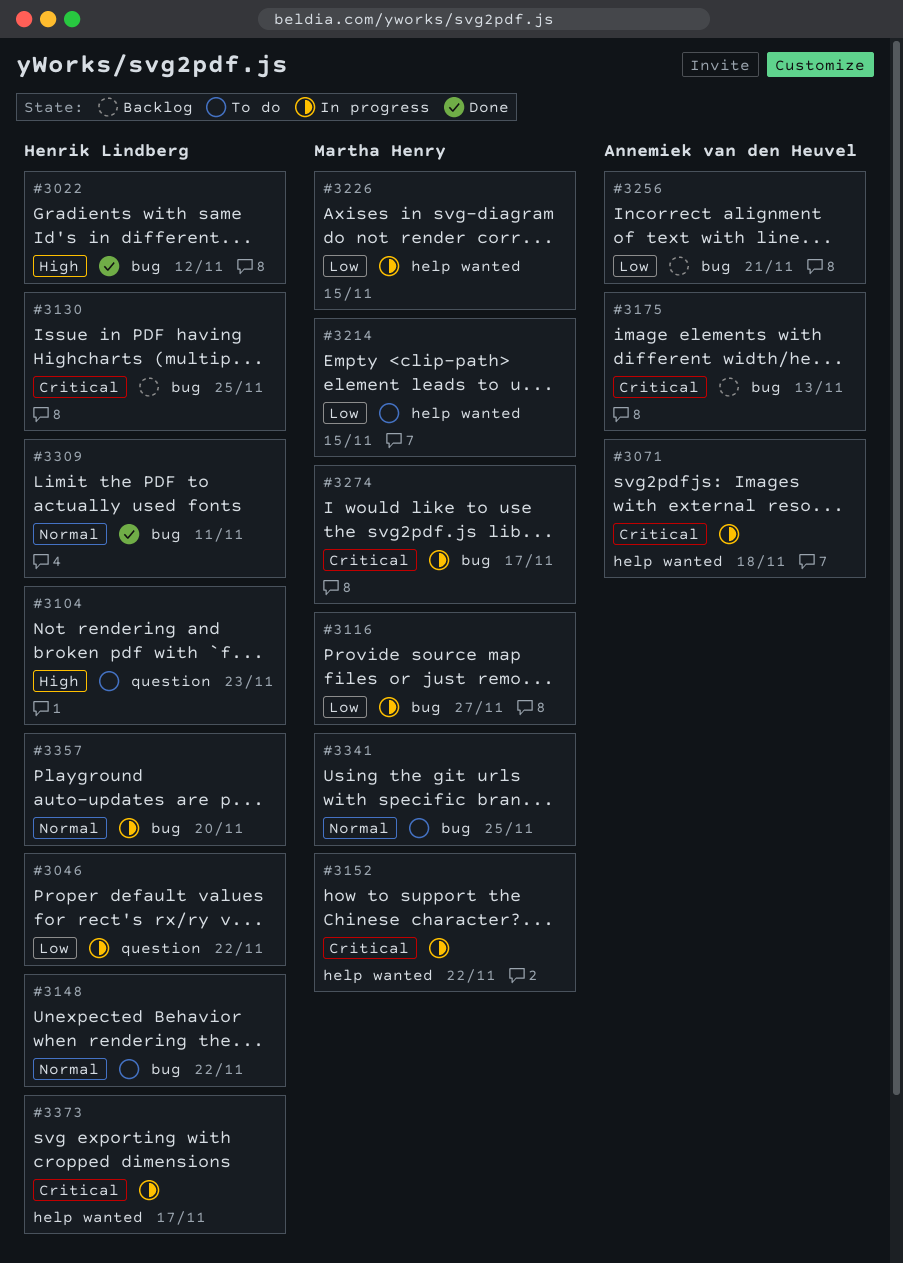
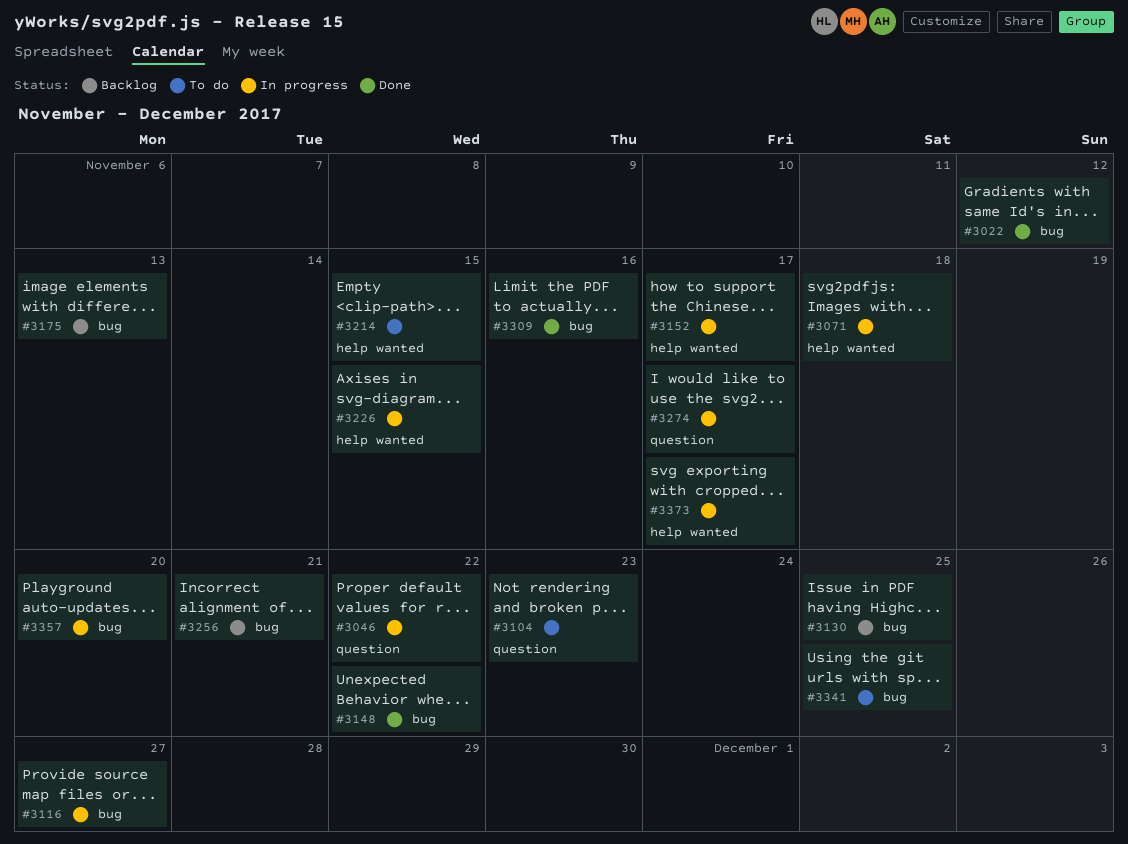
#3148, status: To do -> Done
#3152, due: Nov 22 -> Nov 17
#3274, label: bug -> question
#3309, due: Nov 11 -> Nov 16

